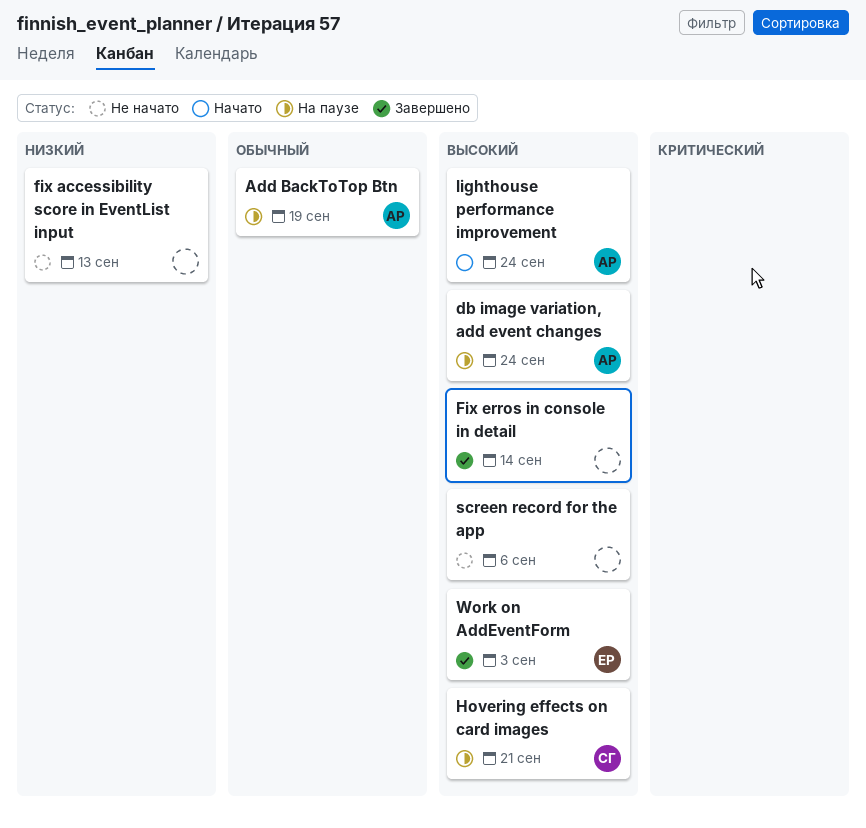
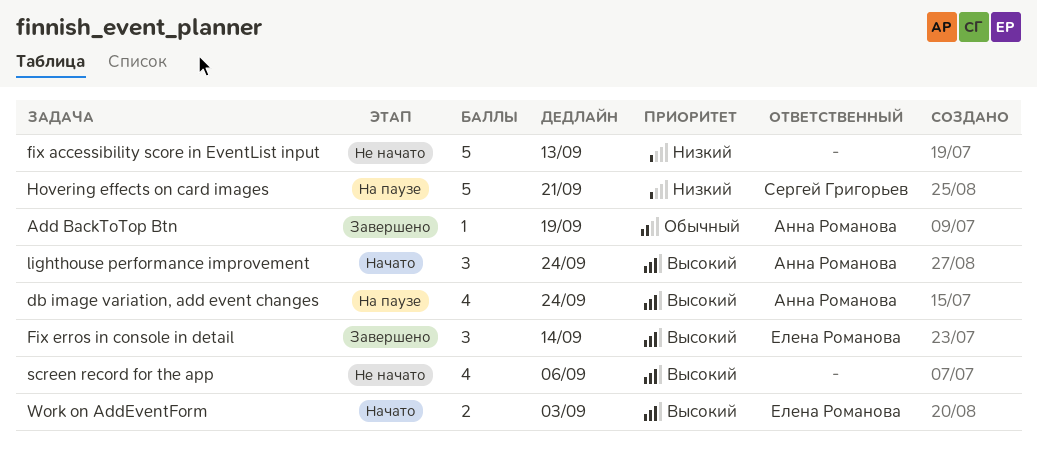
Add BackToTop Btn, status: На паузе -> Завершено
Fix erros in console in detail, owner: none -> Елена Романова
Hovering effects on card images, priority: Высокий -> Низкий
Work on AddEventForm, status: Завершено -> Начато

